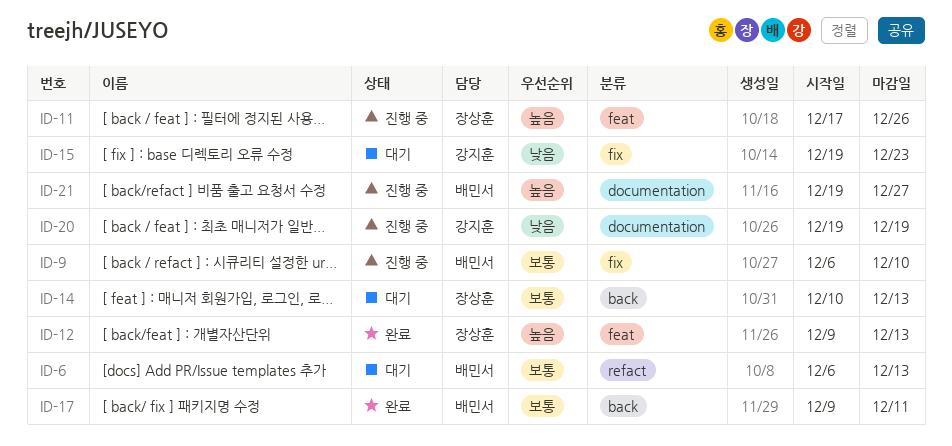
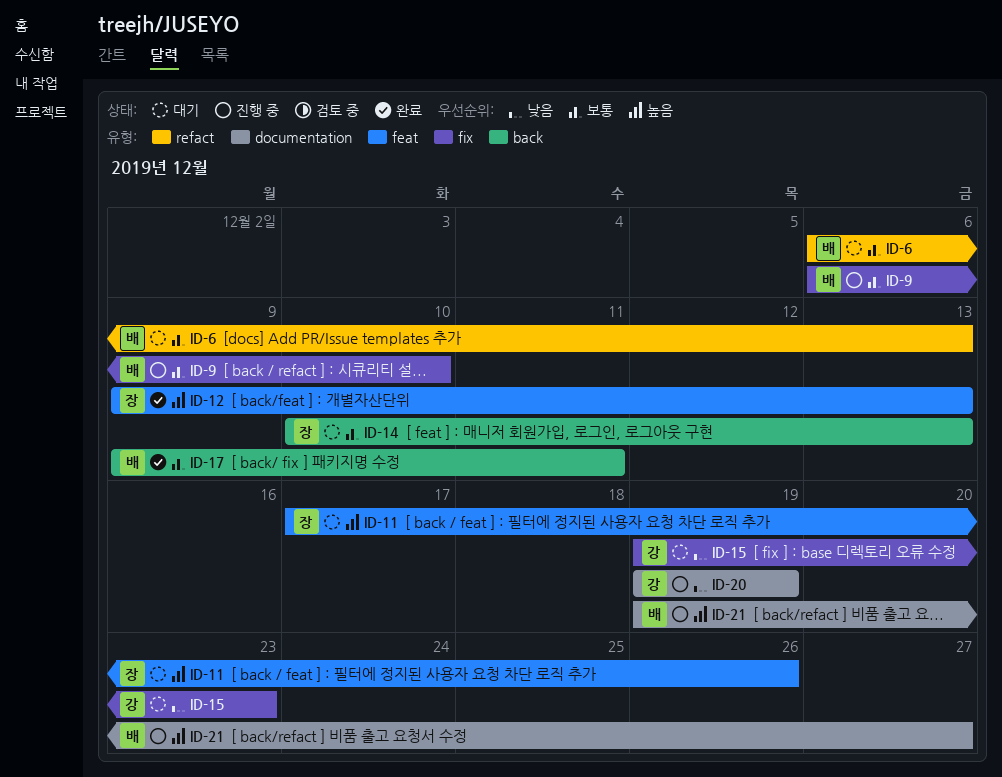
ID-11, status: 진행 중 -> 대기

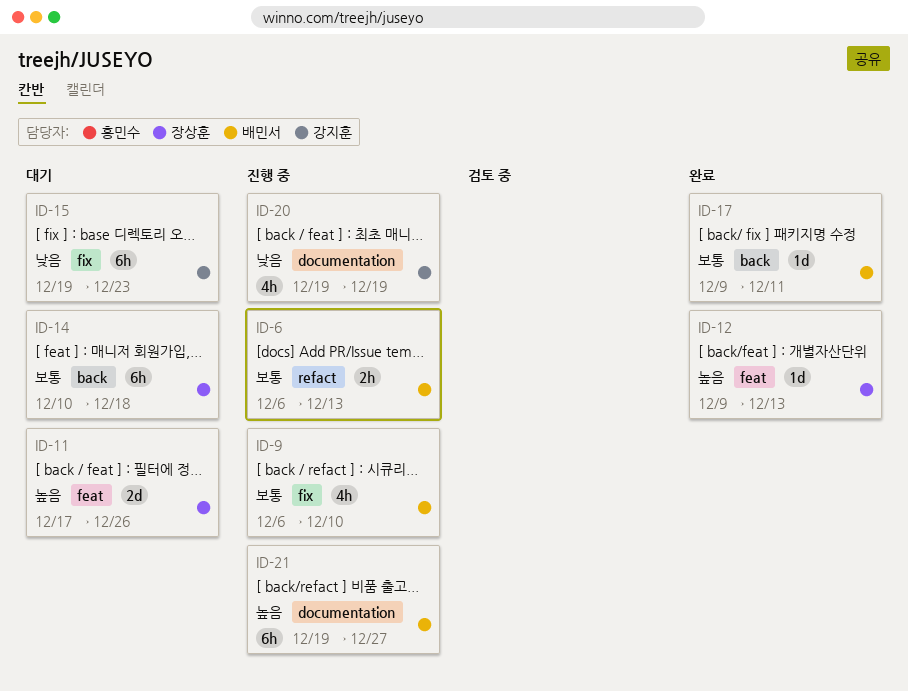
ID-6, status: 대기 -> 진행 중
ID-14, due: Dec 13 -> Dec 18

